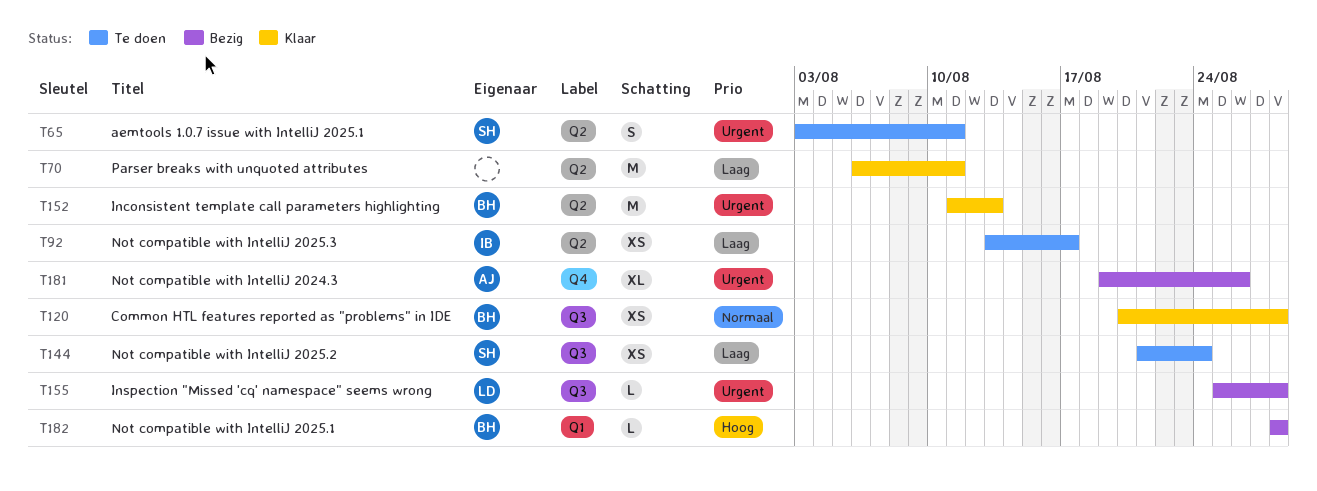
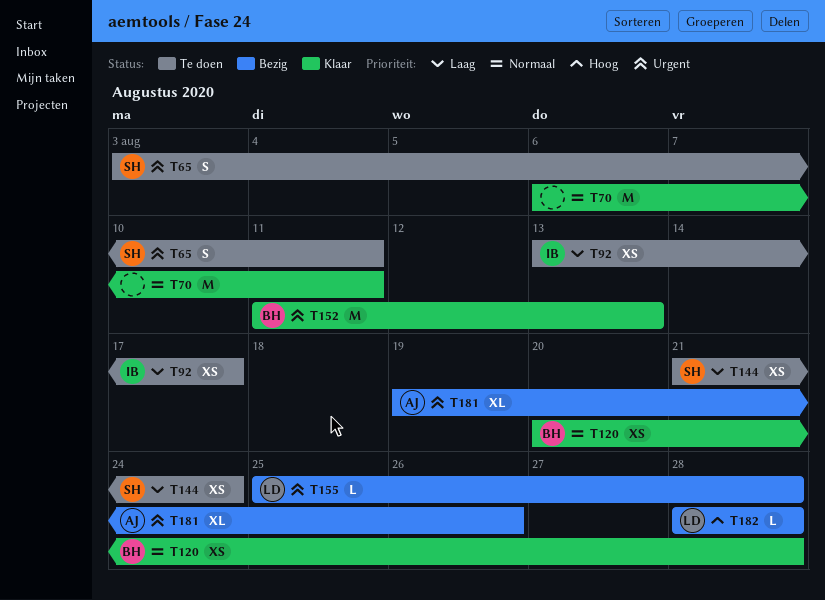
T70, priority: Laag -> Normaal
T182, owner: BH -> LD

